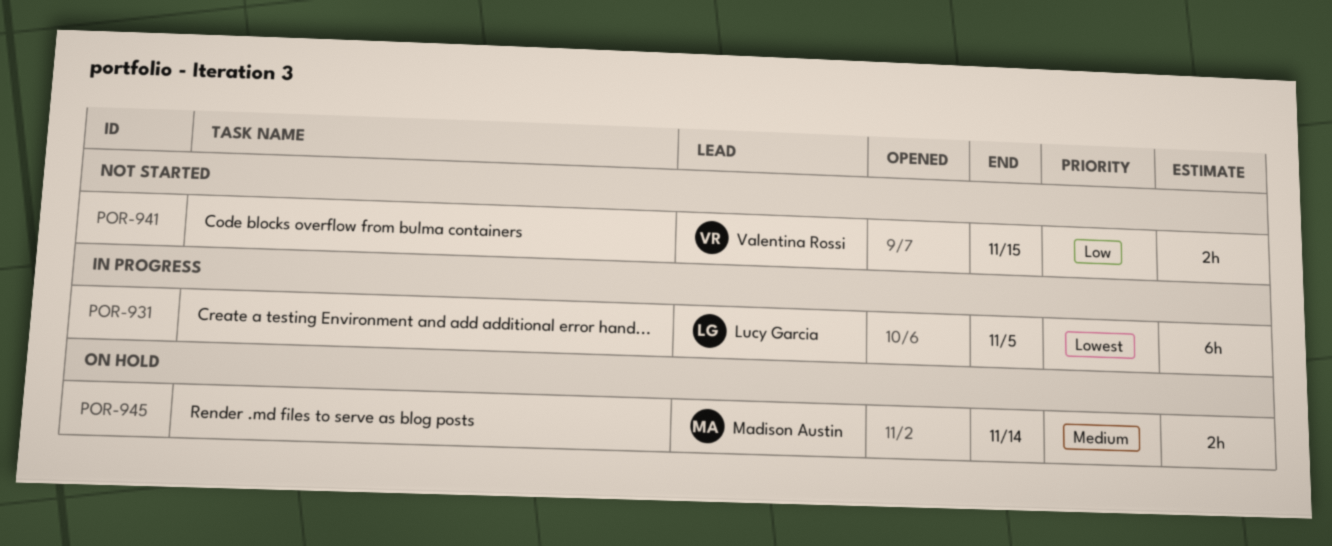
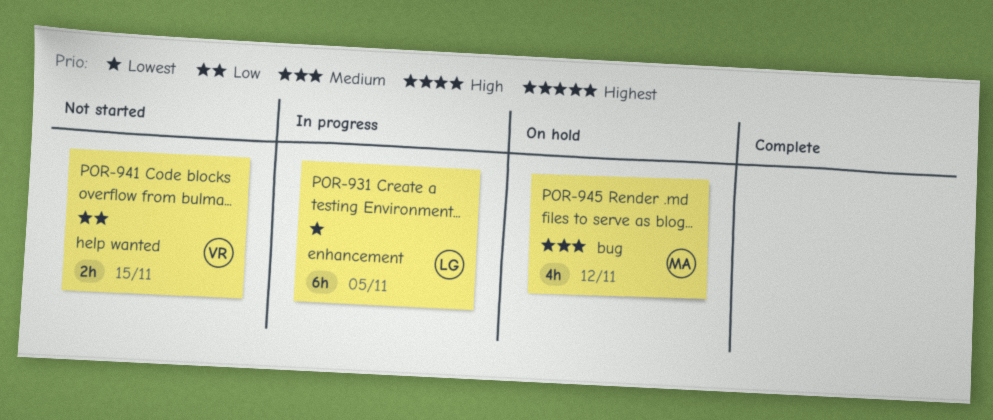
POR-945, estimate: 2h -> 4h
POR-945, due: Nov 14 -> Nov 12

